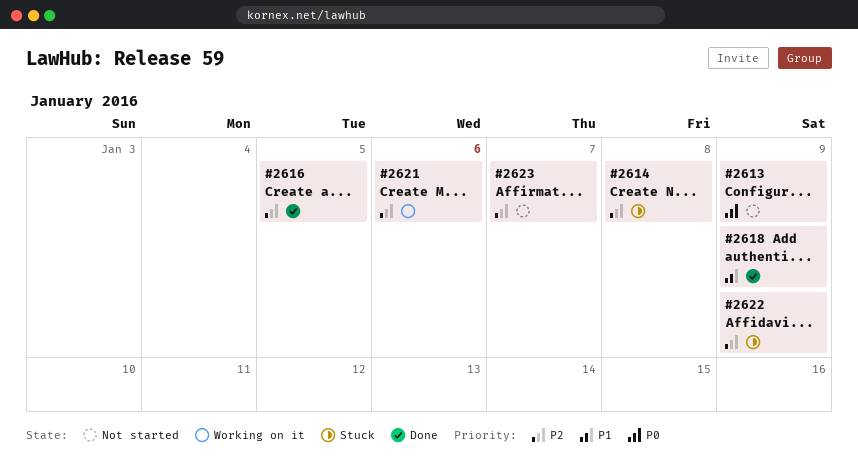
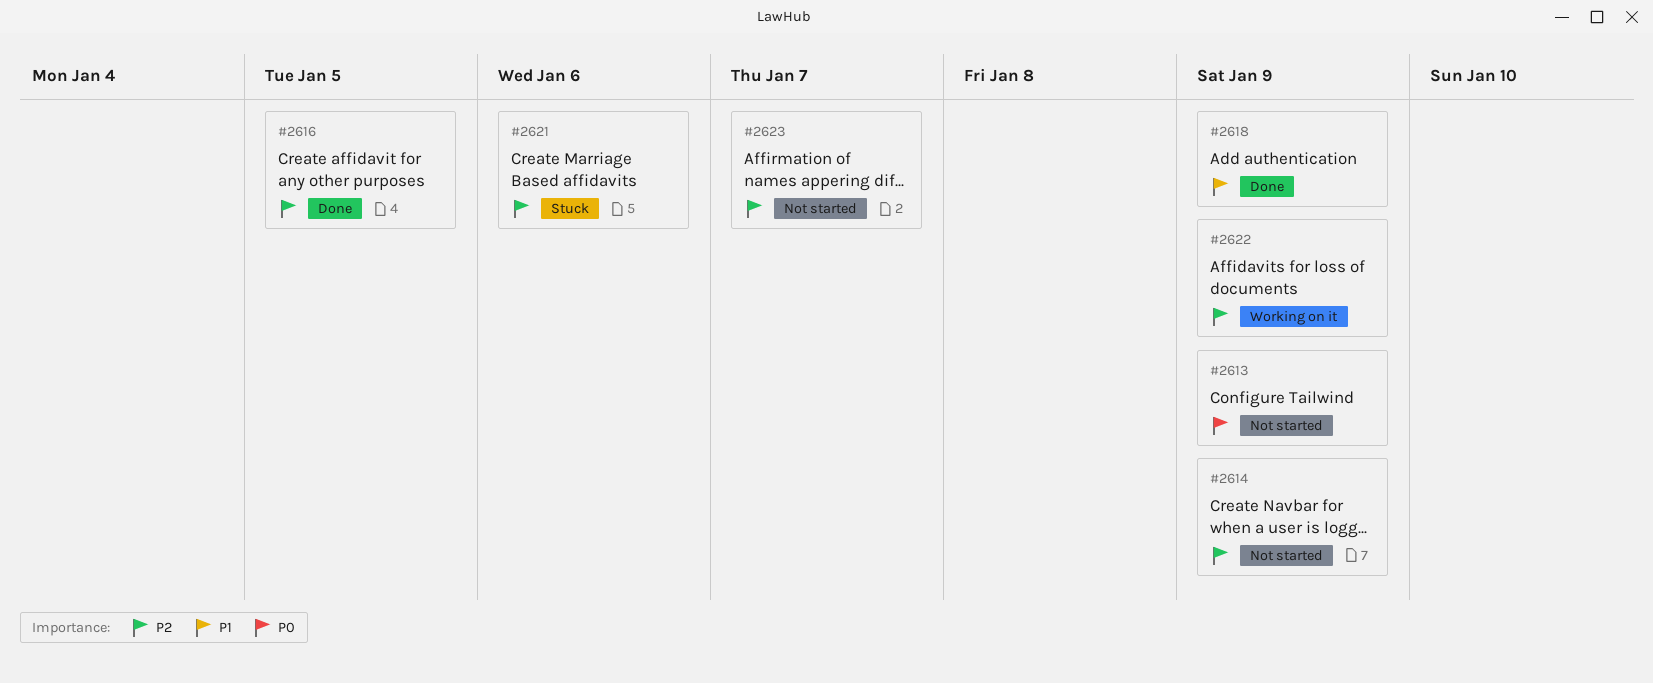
#2614, status: Stuck -> Not started
#2614, due: Jan 8 -> Jan 9
#2621, status: Working on it -> Stuck
#2622, status: Stuck -> Working on it

